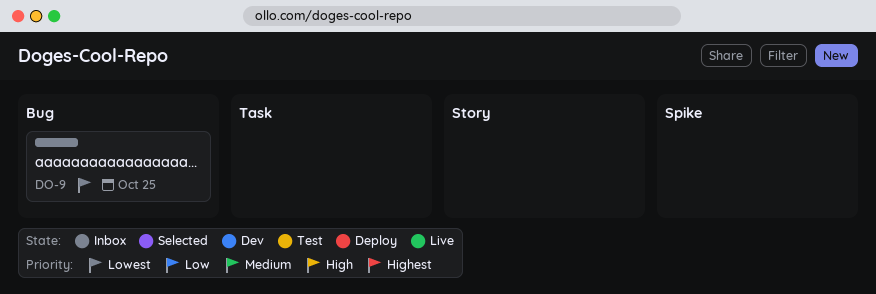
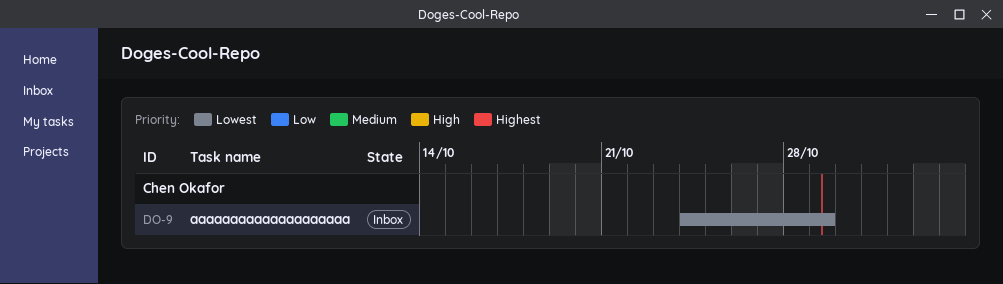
DO-9, due: Oct 25 -> Oct 29

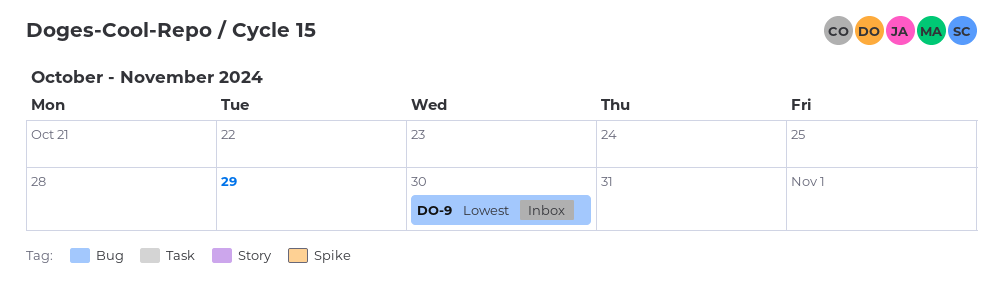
DO-9, due: Oct 29 -> Oct 30

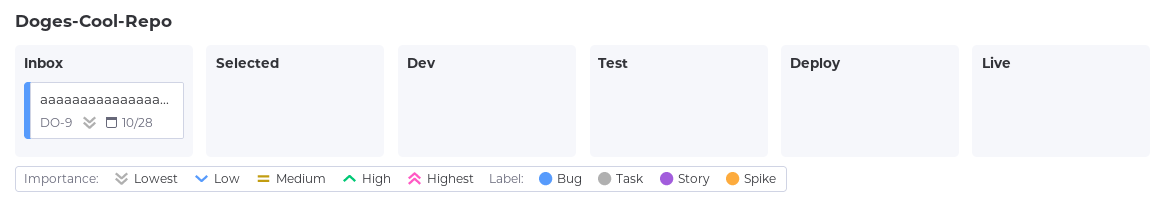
DO-9, due: Oct 30 -> Oct 28

